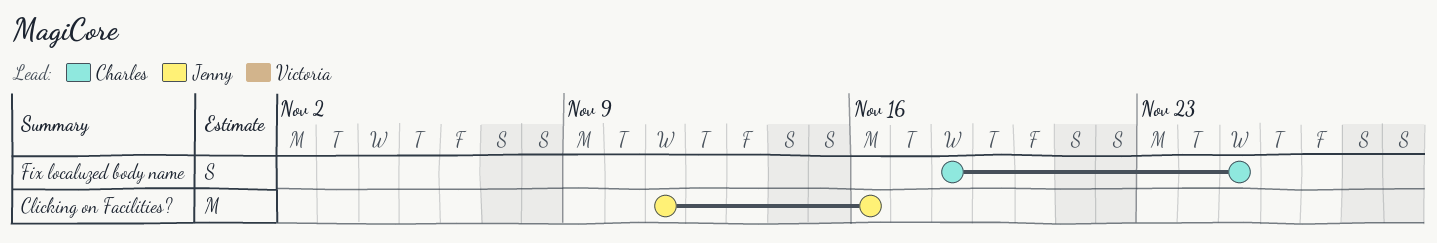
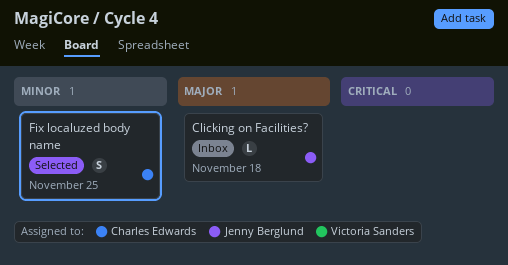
Clicking on Facilities?, estimate: M -> L
Clicking on Facilities?, due: Nov 16 -> Nov 18

